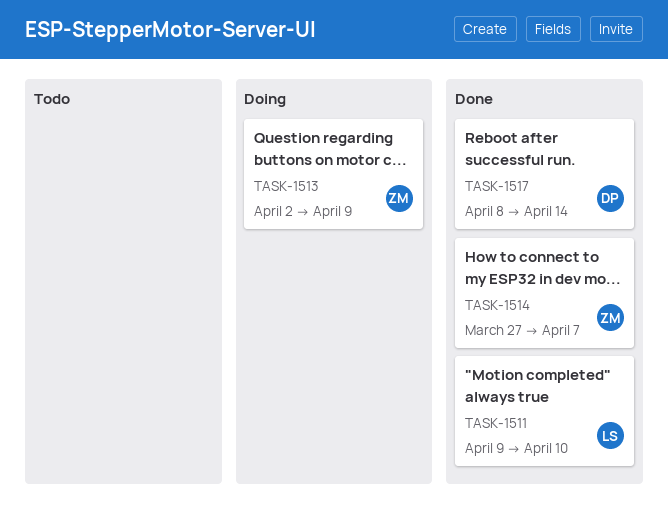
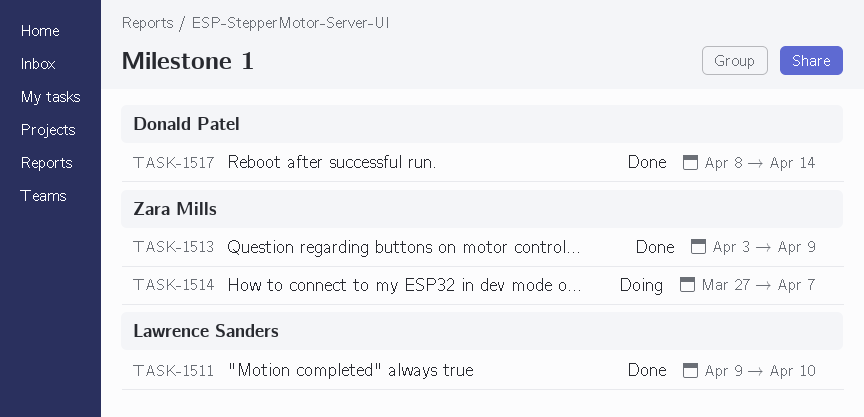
TASK-1513, status: Doing -> Done
TASK-1513, start: Apr 2 -> Apr 3
TASK-1514, status: Done -> Doing

